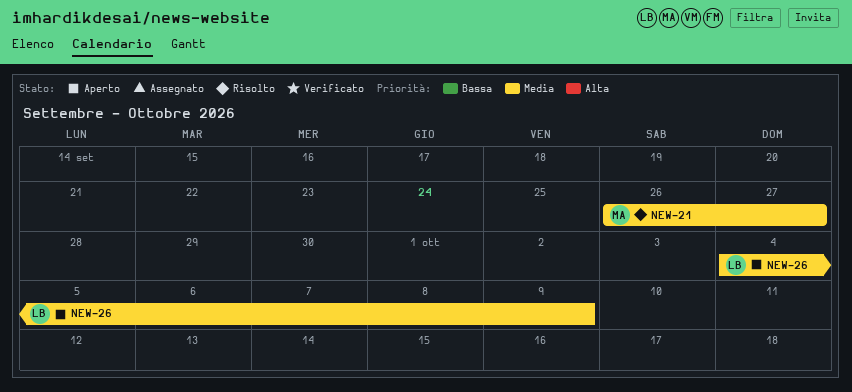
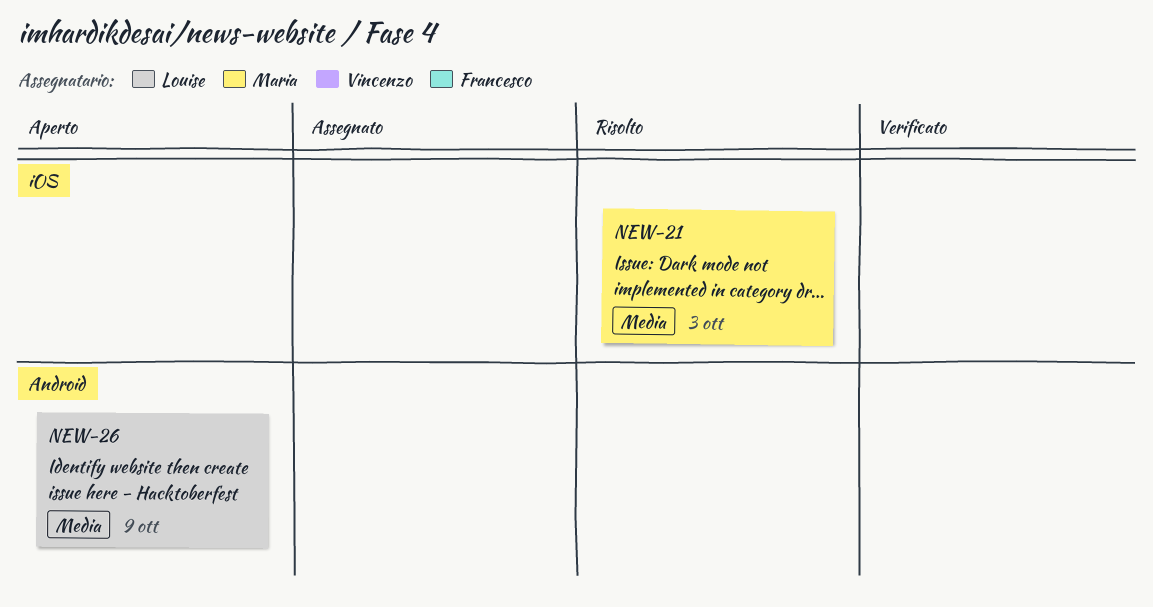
NEW-21, due: Sep 27 -> Oct 3

